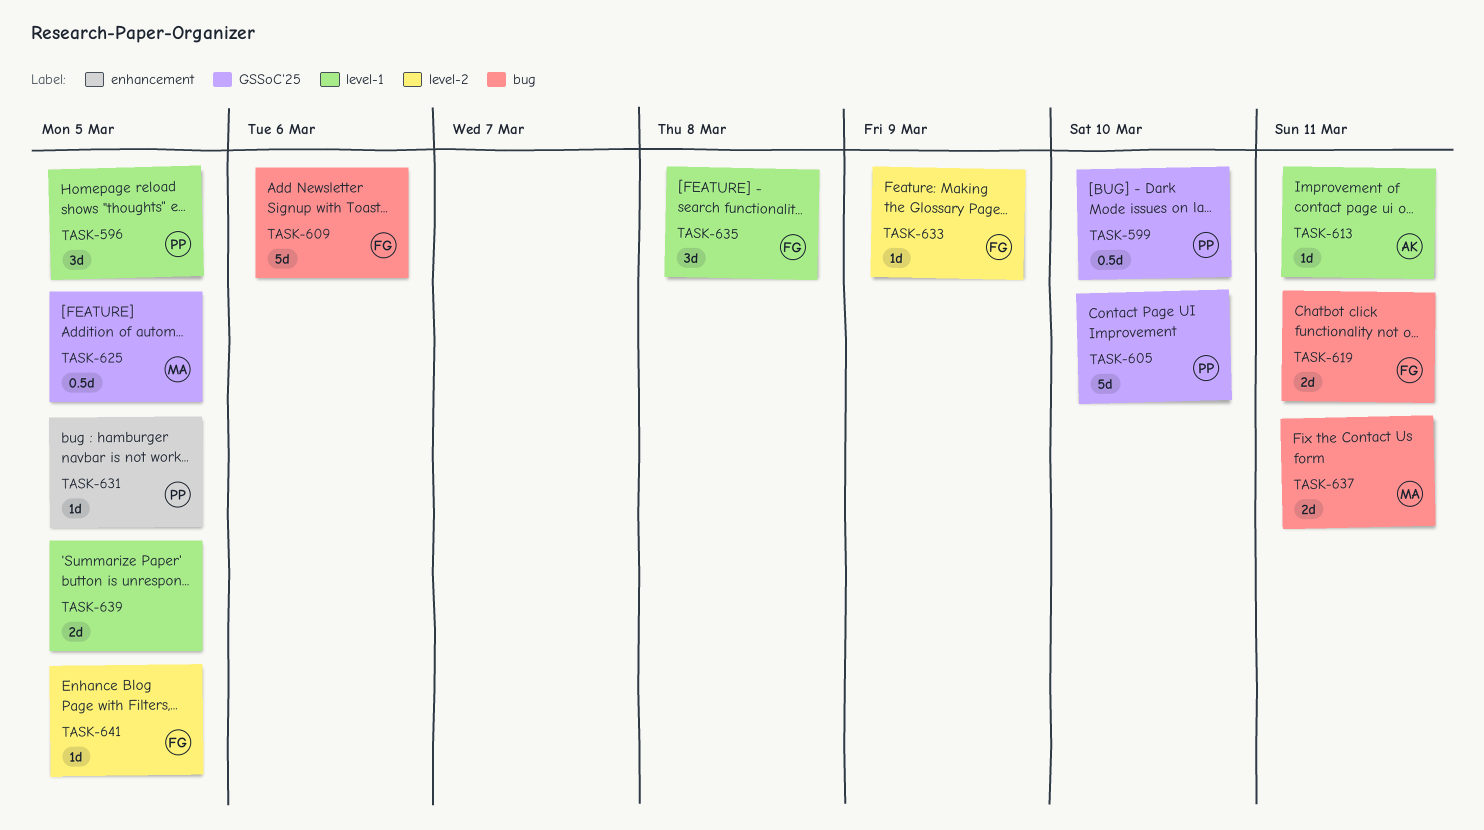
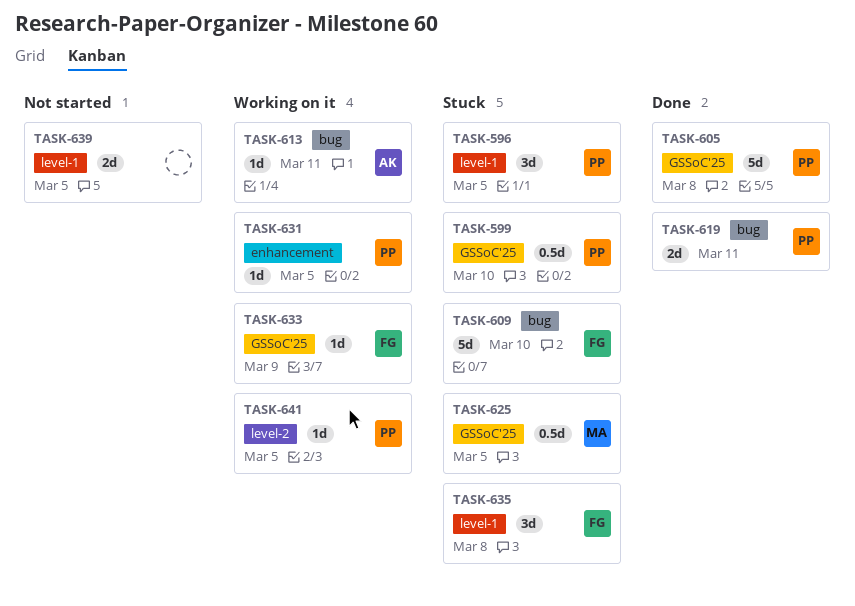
TASK-605, due: Mar 10 -> Mar 8
TASK-609, due: Mar 6 -> Mar 10
TASK-613, label: level-1 -> bug
TASK-619, owner: FG -> PP
TASK-633, label: level-2 -> GSSoC'25
TASK-637: present -> none
TASK-641, owner: FG -> PP

